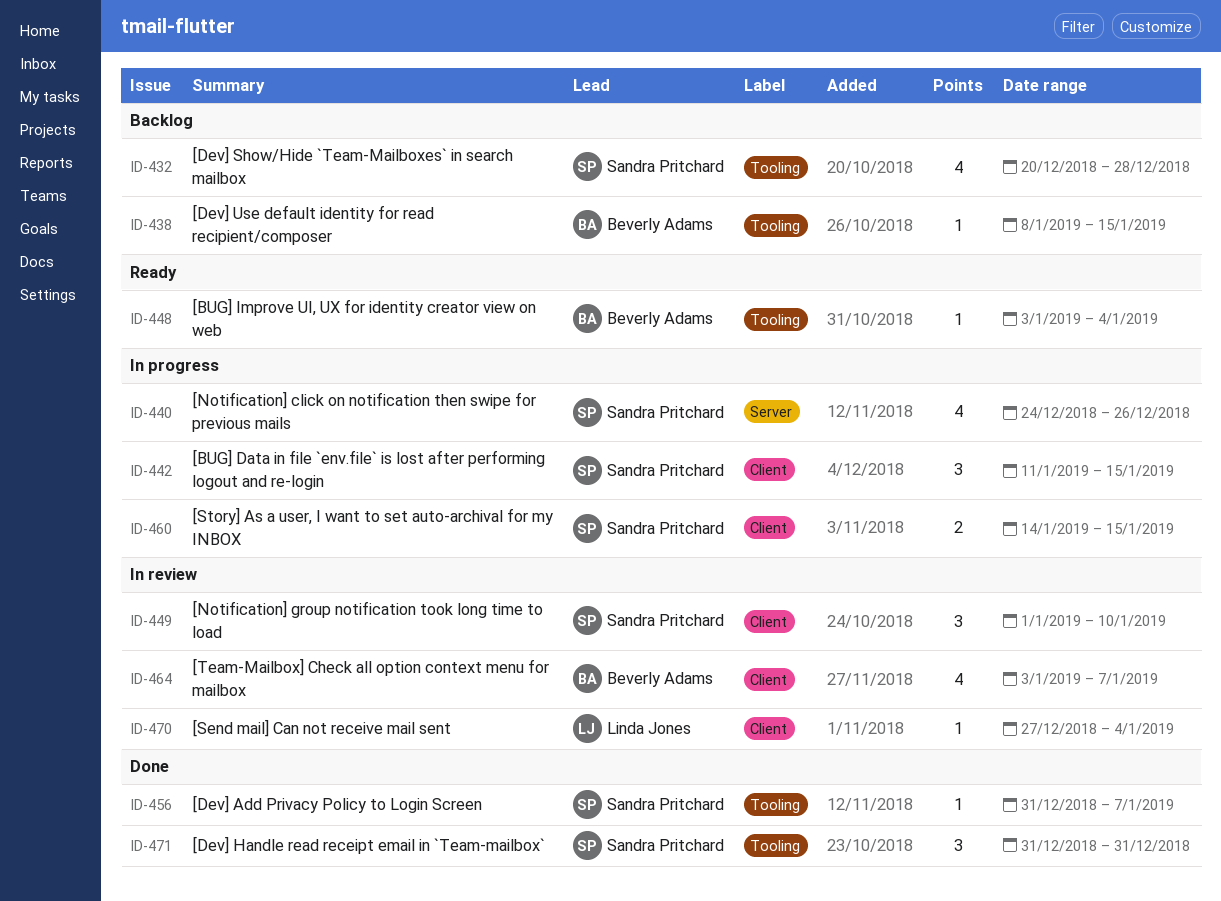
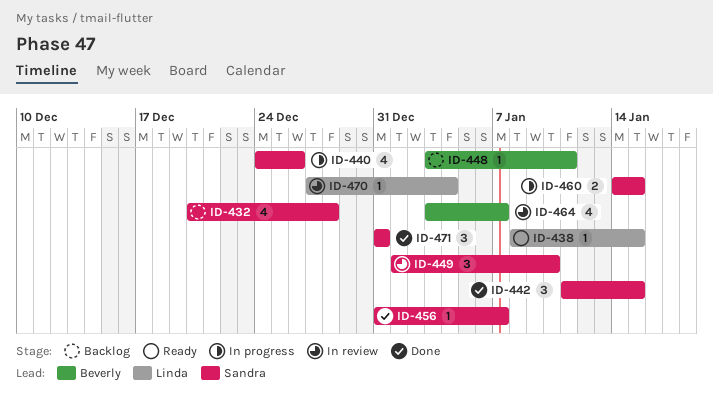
ID-438, status: Backlog -> Ready
ID-438, owner: Beverly Adams -> Linda Jones
ID-442, status: In progress -> Done
ID-448, status: Ready -> Backlog
ID-448, due: Jan 4 -> Jan 11

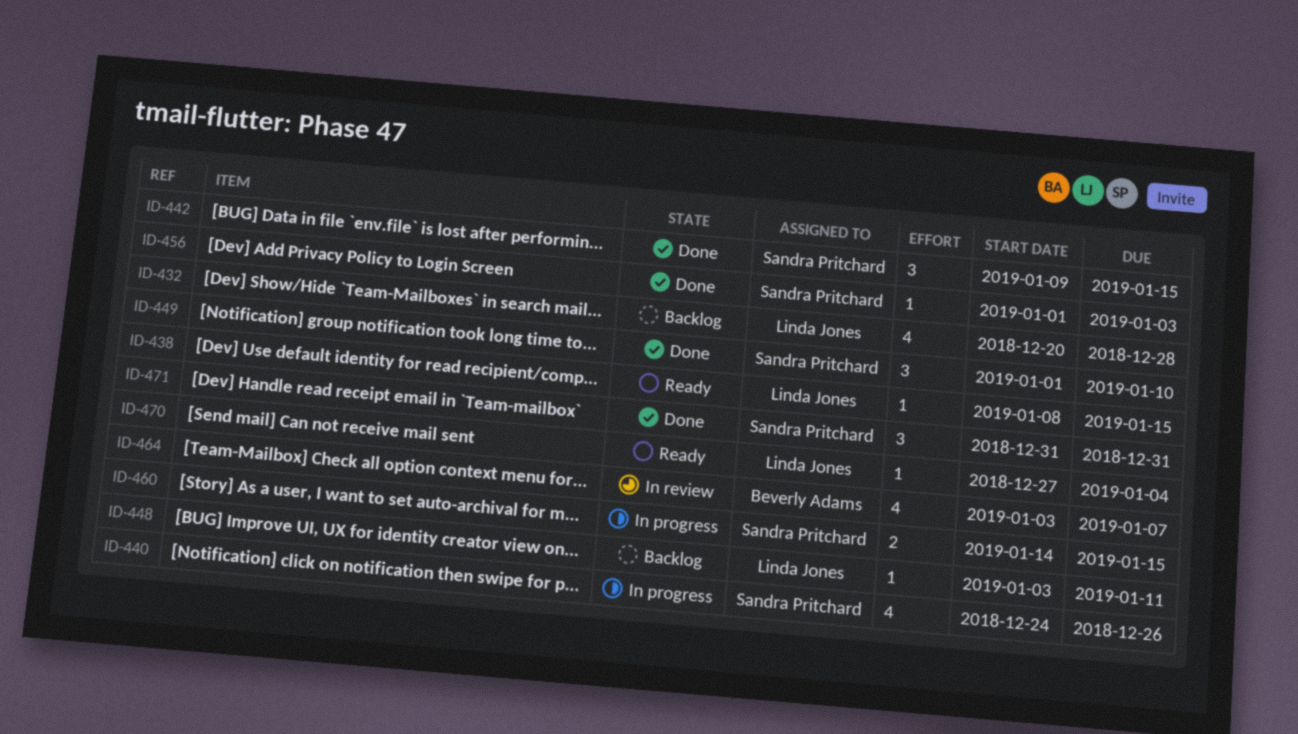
ID-432, owner: Sandra Pritchard -> Linda Jones
ID-442, start: Jan 11 -> Jan 9
ID-448, owner: Beverly Adams -> Linda Jones
ID-449, status: In review -> Done
ID-456, start: Dec 31 -> Jan 1
ID-456, due: Jan 7 -> Jan 3
ID-470, status: In review -> Ready

